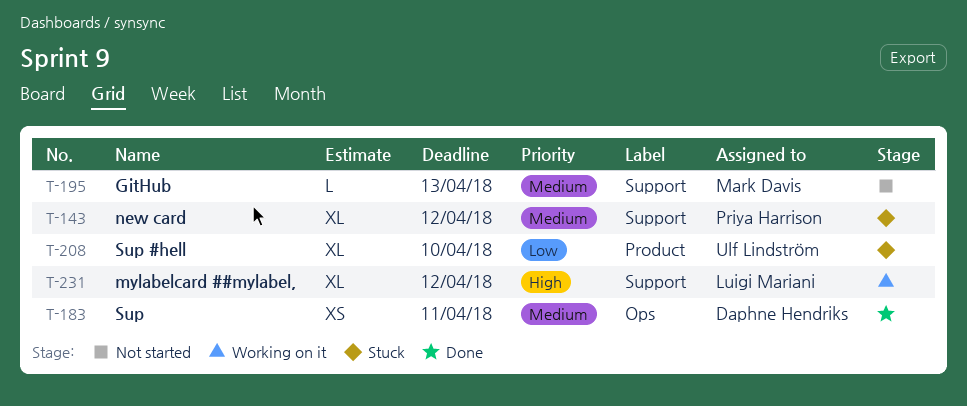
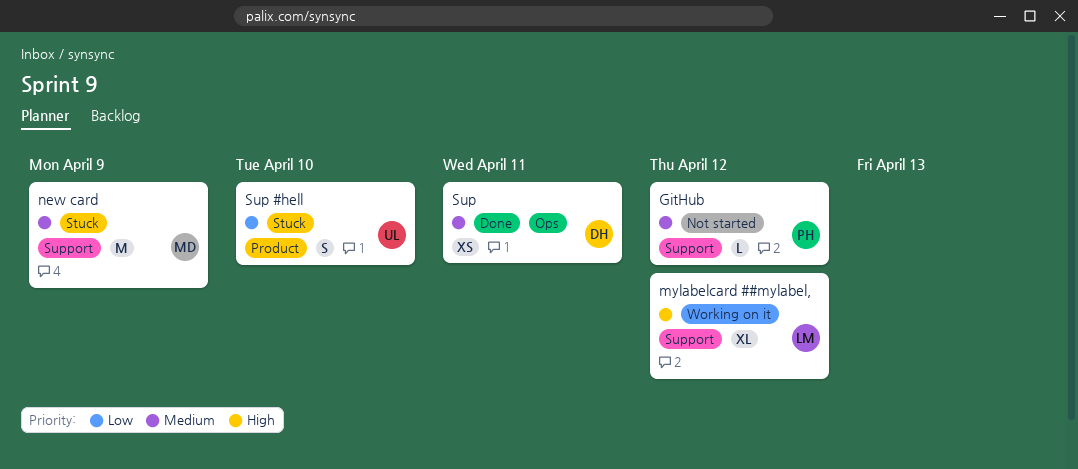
GitHub, owner: Mark Davis -> Priya Harrison
GitHub, due: Apr 13 -> Apr 12
new card, owner: Priya Harrison -> Mark Davis
new card, estimate: XL -> M
new card, due: Apr 12 -> Apr 9
Sup #hell, estimate: XL -> S

